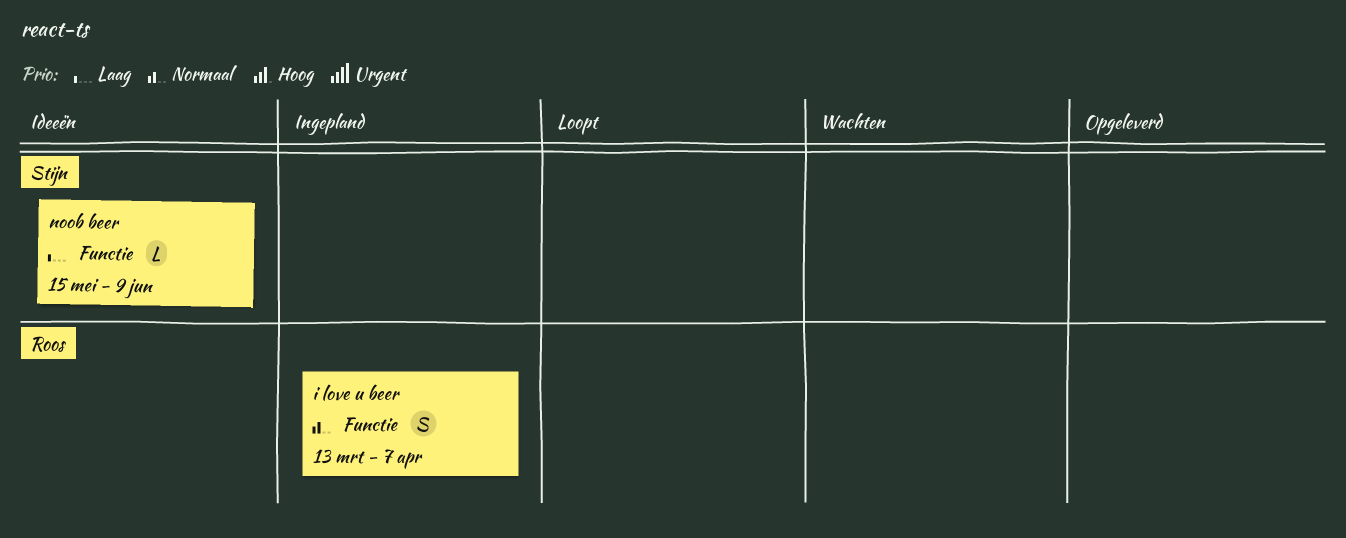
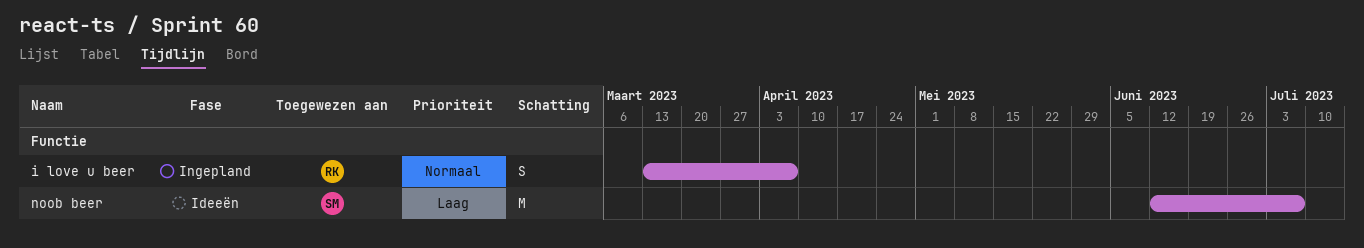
noob beer, estimate: L -> M
noob beer, start: May 15 -> Jun 12
noob beer, due: Jun 9 -> Jul 7

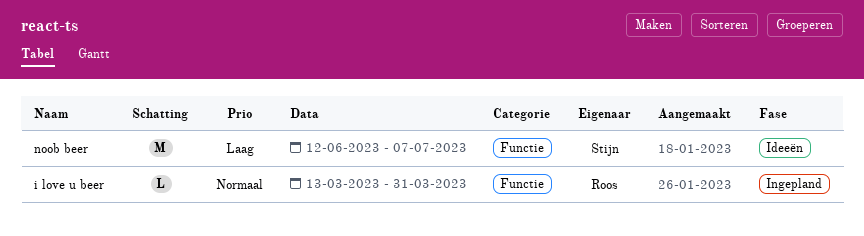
i love u beer, estimate: S -> L
i love u beer, due: Apr 7 -> Mar 31

